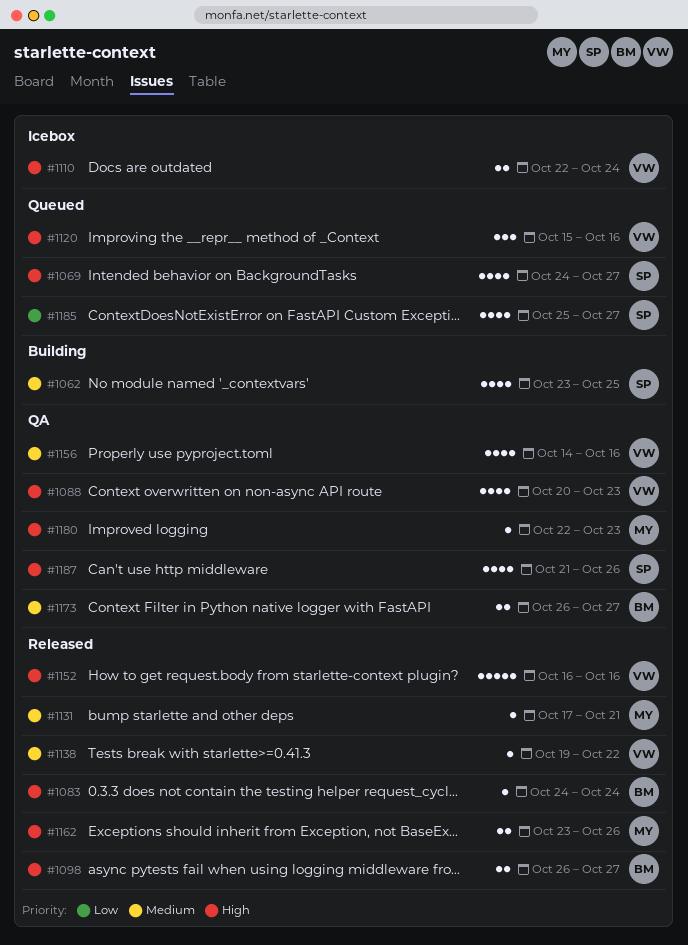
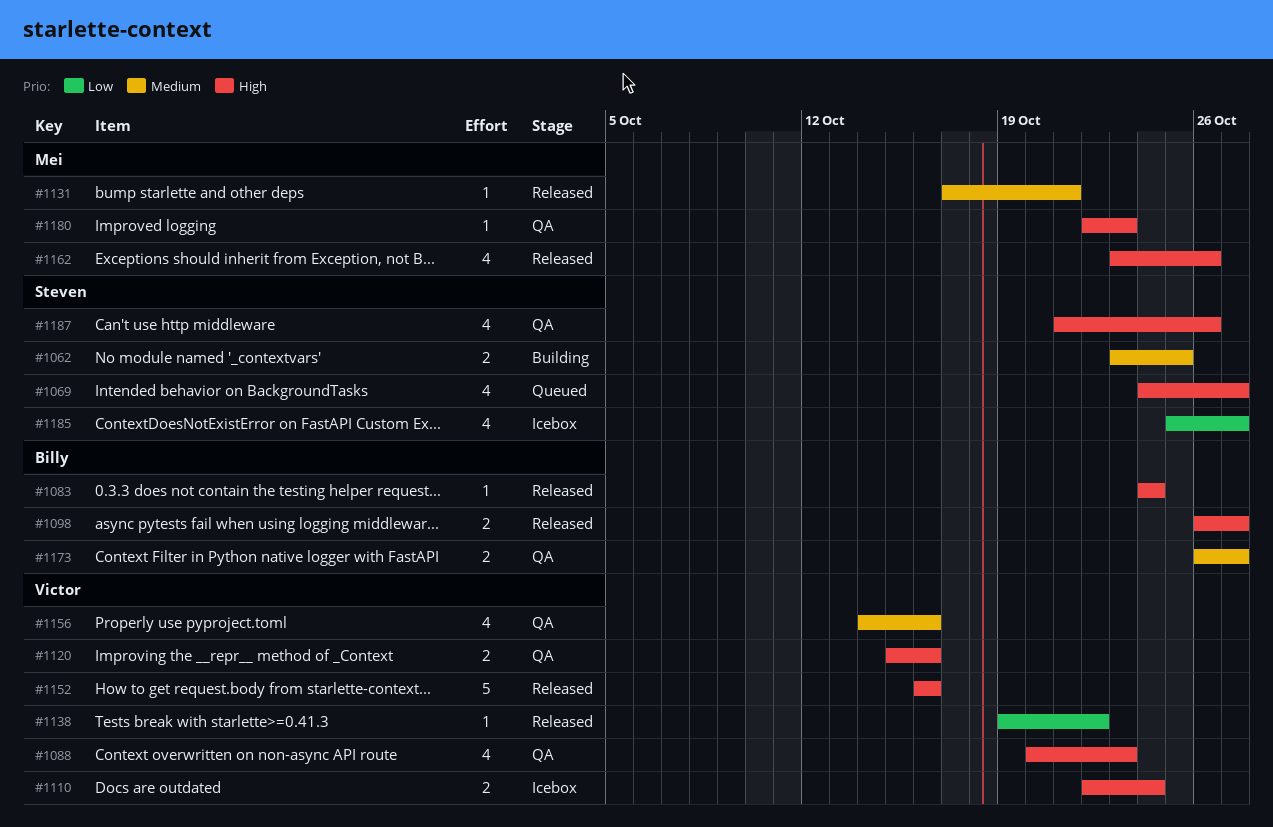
#1062, estimate: 4 -> 2
#1120, status: Queued -> QA
#1120, estimate: 3 -> 2
#1138, priority: Medium -> Low
#1162, estimate: 2 -> 4
#1185, status: Queued -> Icebox

